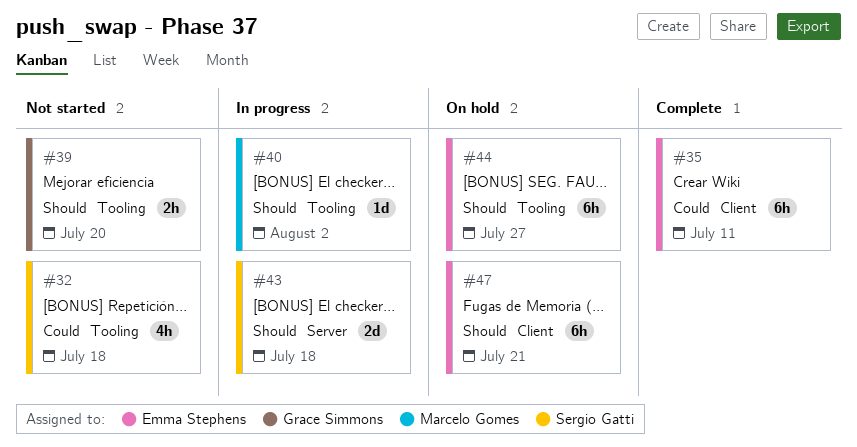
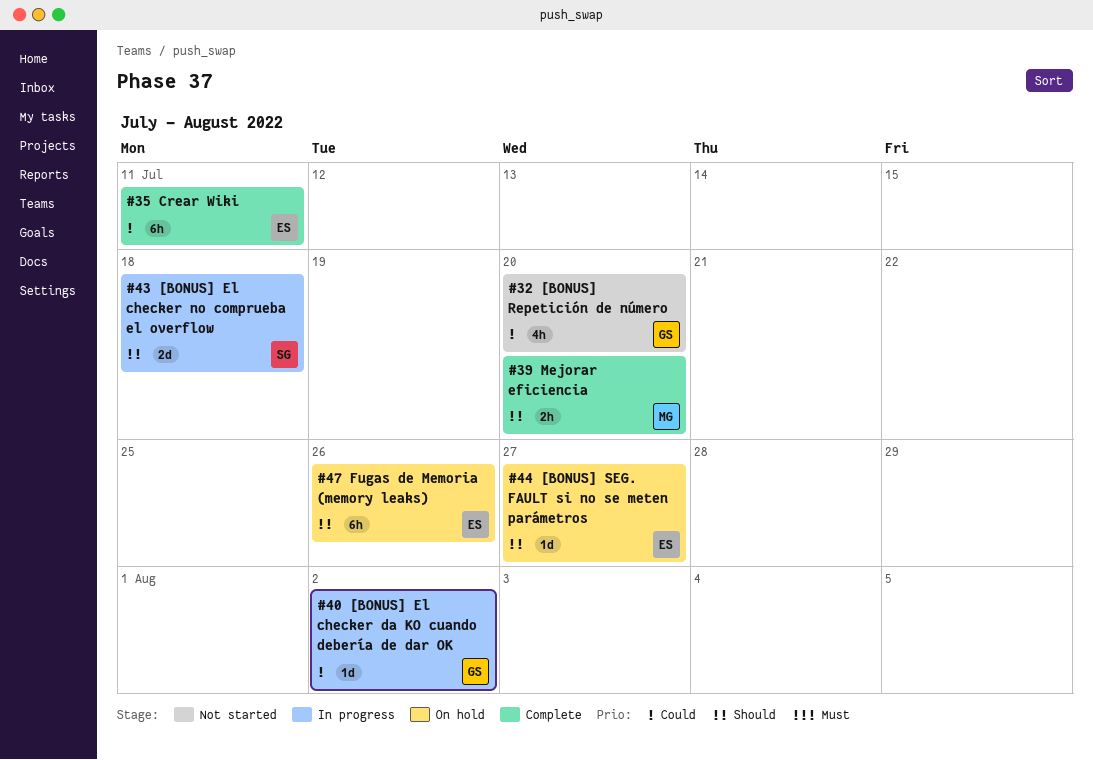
#32, owner: Sergio Gatti -> Grace Simmons
#32, due: Jul 18 -> Jul 20
#39, status: Not started -> Complete
#39, owner: Grace Simmons -> Marcelo Gomes
#40, owner: Marcelo Gomes -> Grace Simmons
#40, priority: Should -> Could
#44, estimate: 6h -> 1d
#47, due: Jul 21 -> Jul 26

